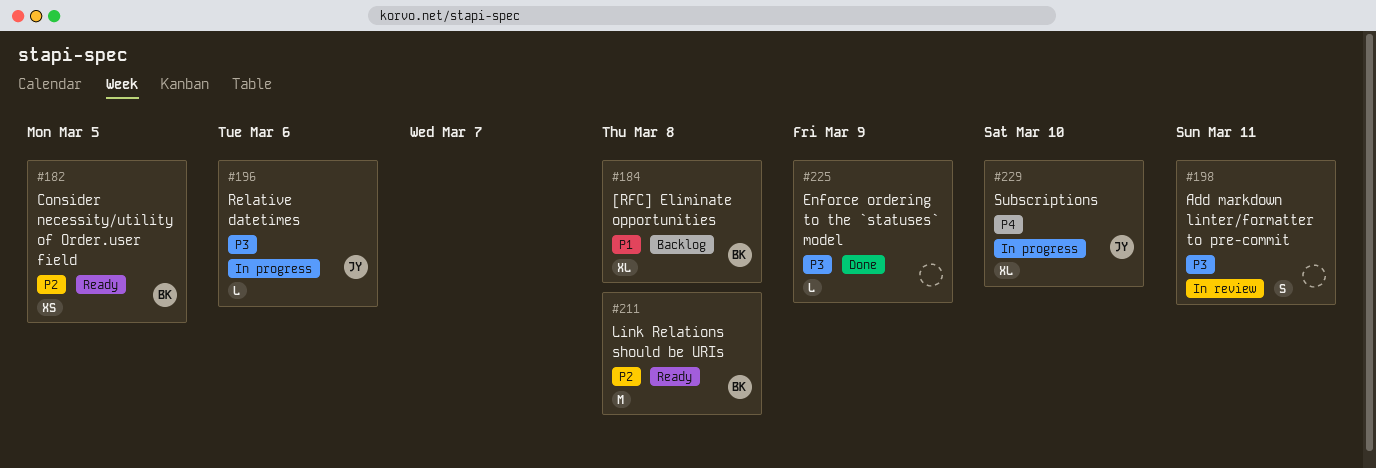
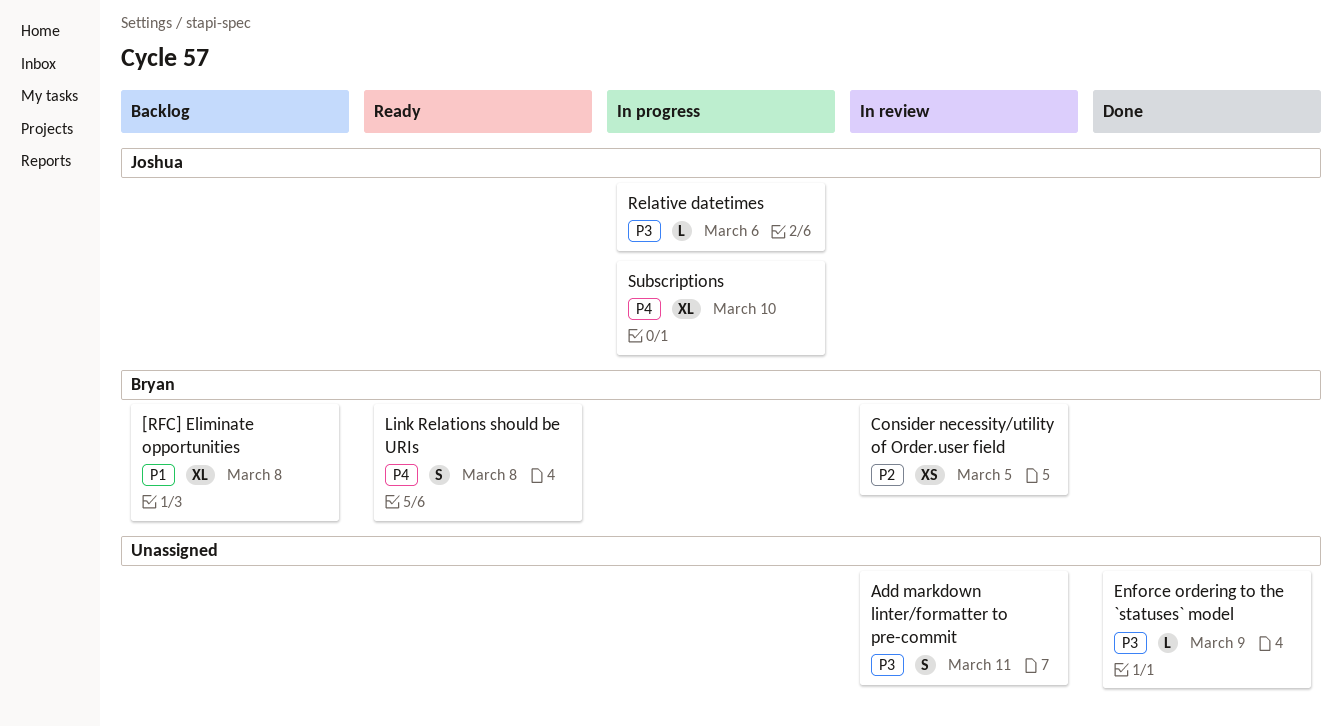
Consider necessity/utility of Order.user field, status: Ready -> In review
Link Relations should be URIs, priority: P2 -> P4
Link Relations should be URIs, estimate: M -> S

